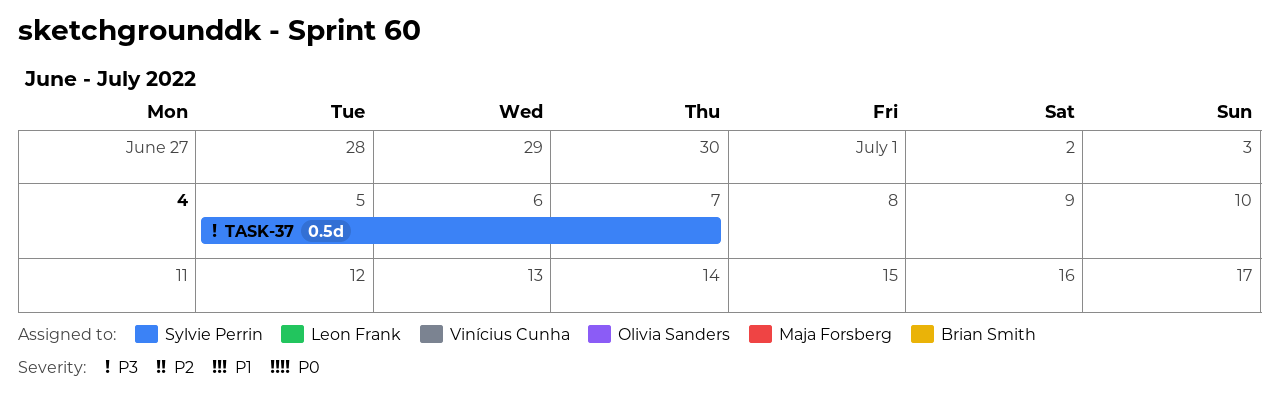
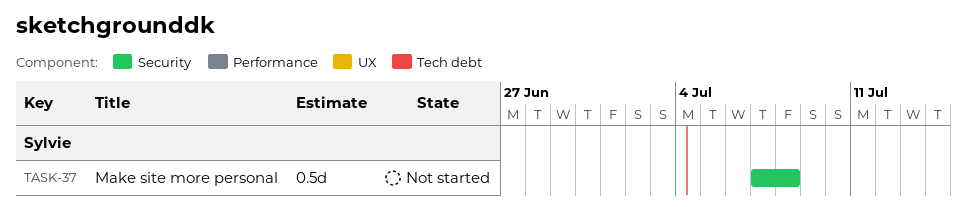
TASK-37, start: Jul 5 -> Jul 7
TASK-37, due: Jul 7 -> Jul 8

